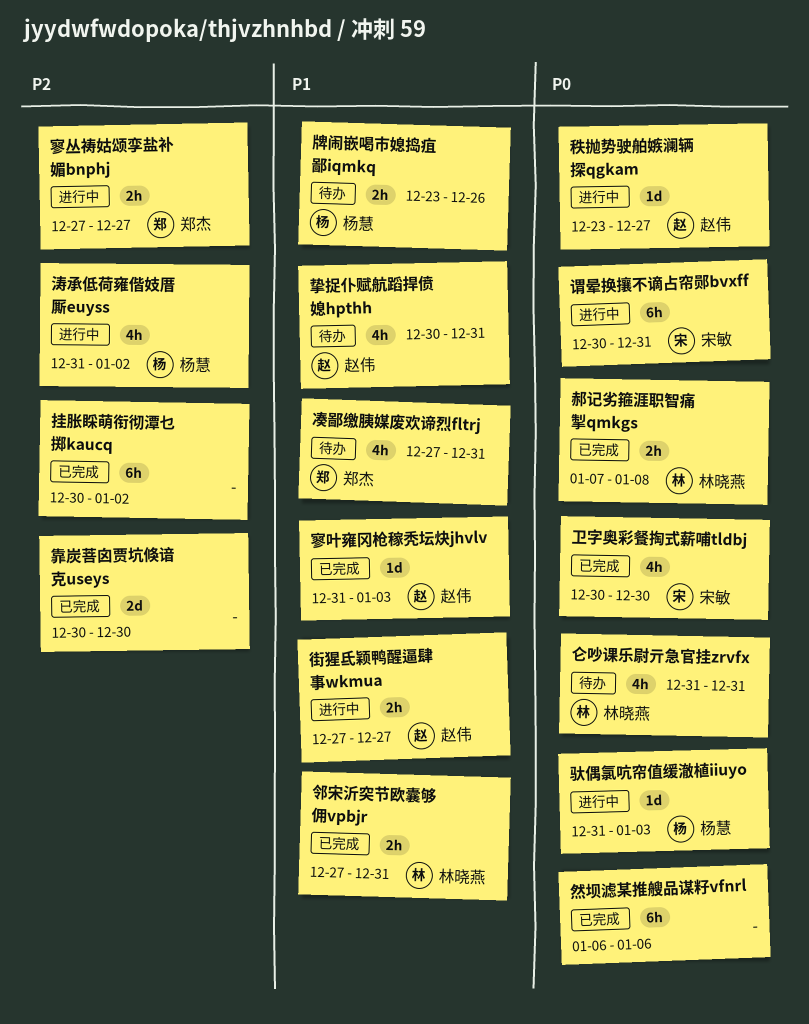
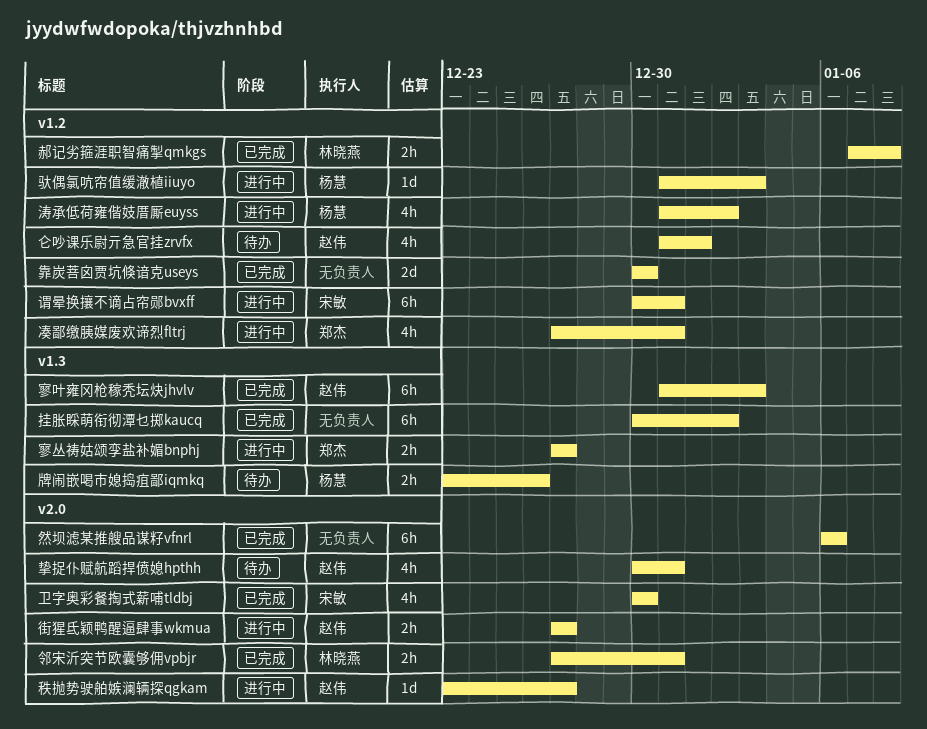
仑吵课乐尉亓急官挂zrvfx, owner: 林晓燕 -> 赵伟
仑吵课乐尉亓急官挂zrvfx, due: Dec 31 -> Jan 1
凑鄙缴胰媒废欢谛烈fltrj, status: 待办 -> 进行中
寥叶雍冈枪稼秃坛炔jhvlv, estimate: 1d -> 6h

